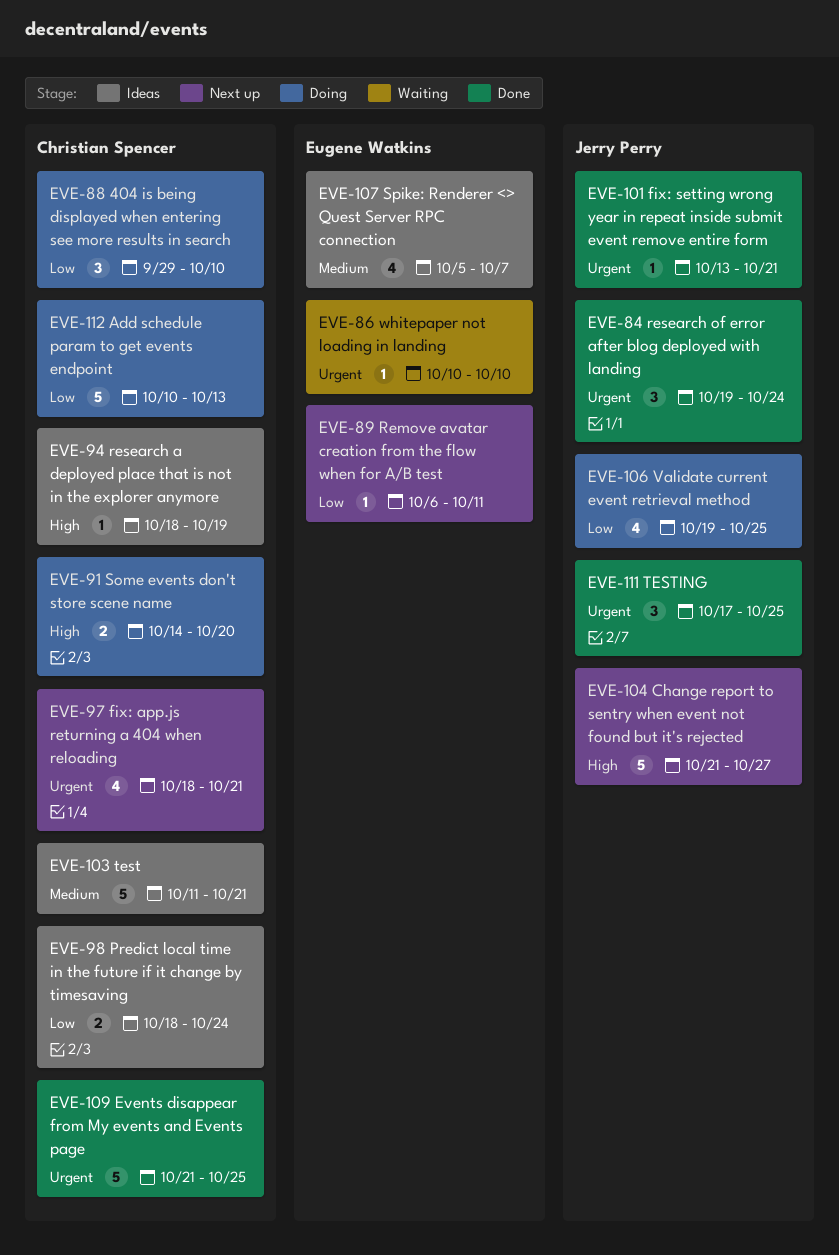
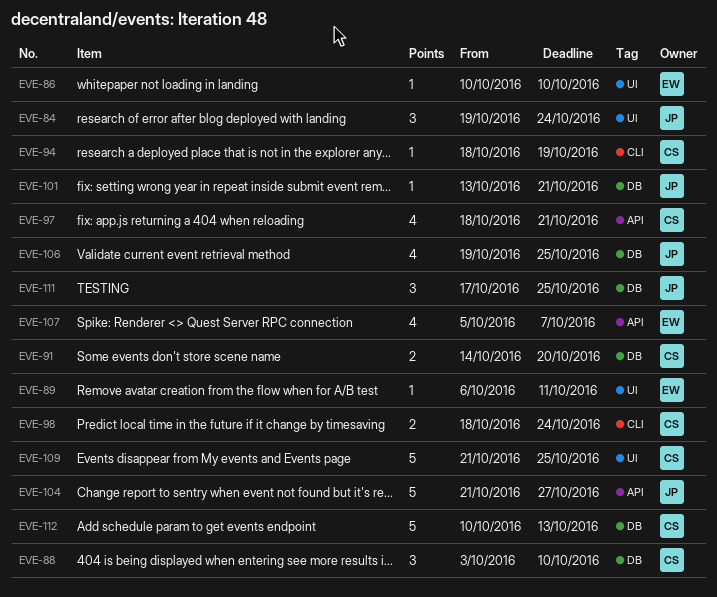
EVE-88, start: Sep 29 -> Oct 3
EVE-103: present -> none

